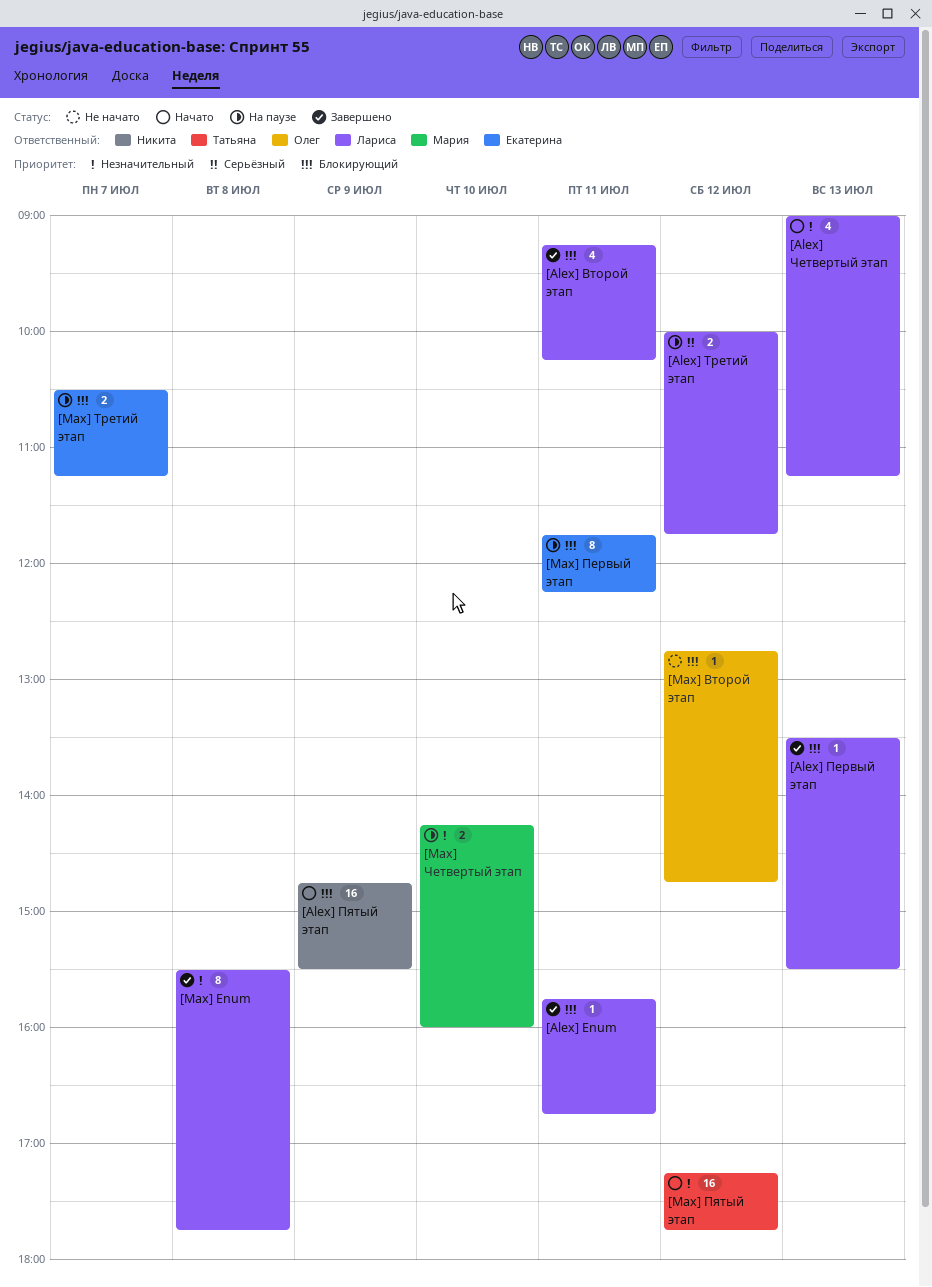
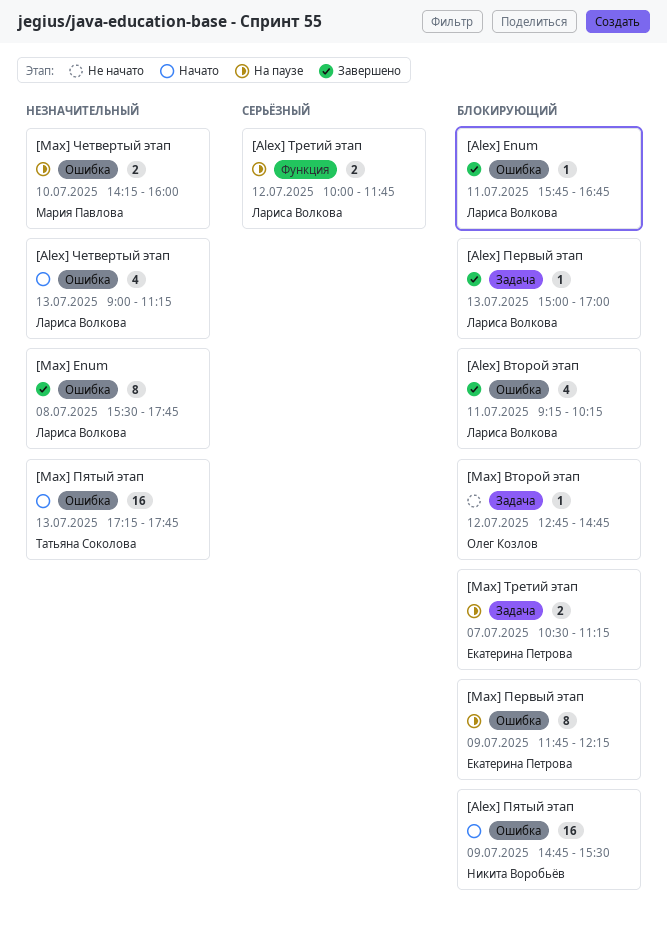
[Alex] Первый этап, begins: 13:30 -> 15:00
[Alex] Первый этап, ends: 15:30 -> 17:00
[Max] Первый этап, day: Jul 11 -> Jul 9
[Max] Пятый этап, day: Jul 12 -> Jul 13

